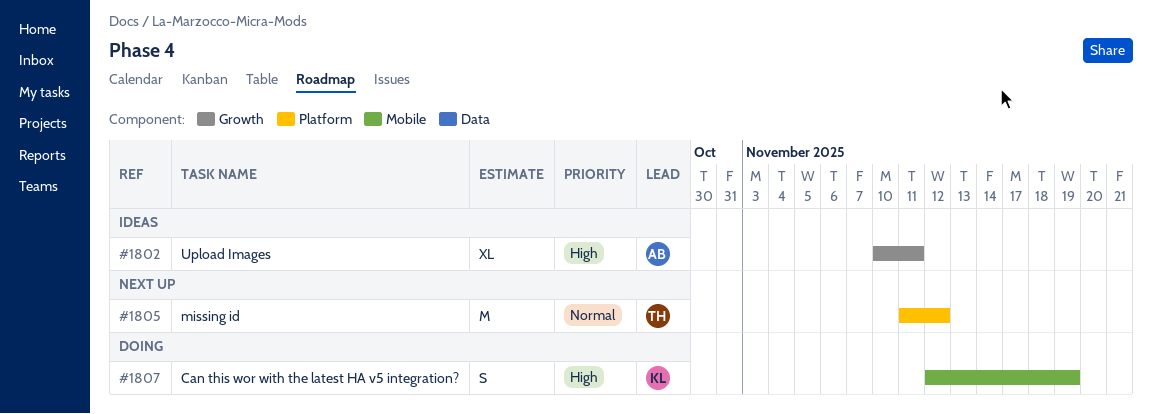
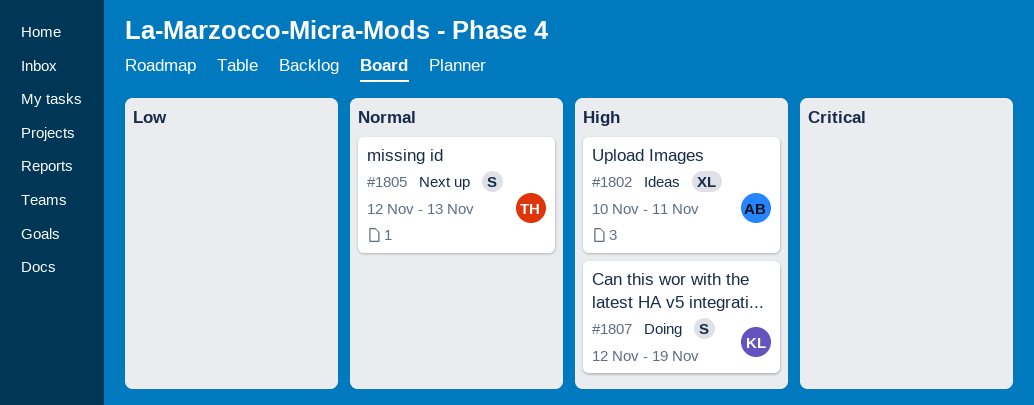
#1805, estimate: M -> S
#1805, start: Nov 11 -> Nov 12
#1805, due: Nov 12 -> Nov 13

